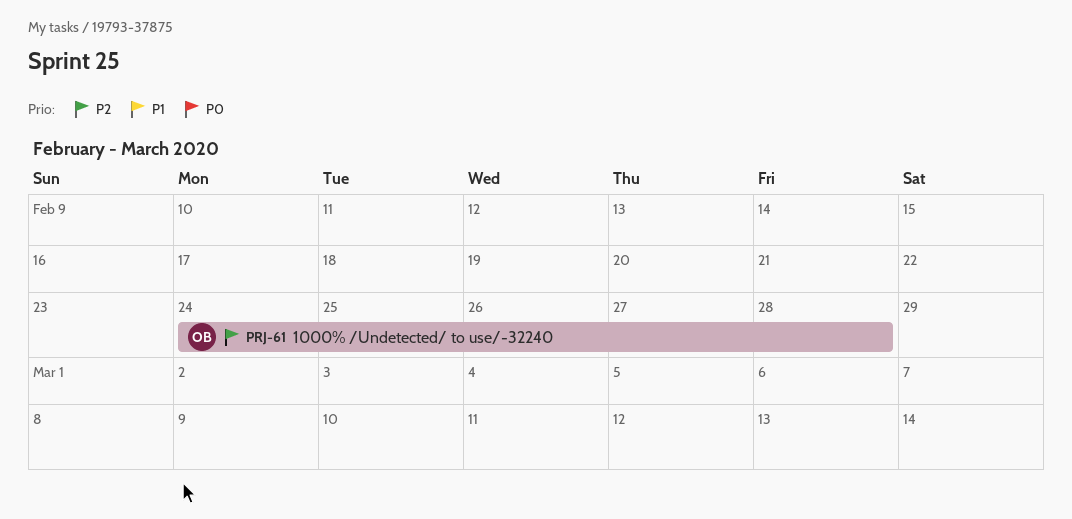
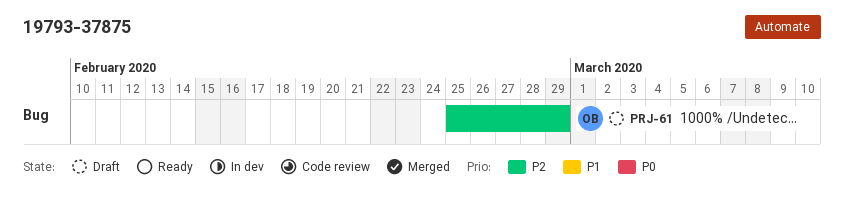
PRJ-61, start: Feb 24 -> Feb 25
PRJ-61, due: Feb 28 -> Feb 29

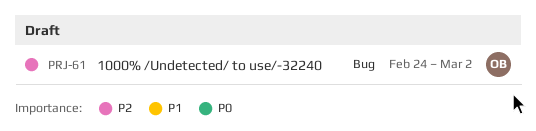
PRJ-61, start: Feb 25 -> Feb 24
PRJ-61, due: Feb 29 -> Mar 2

